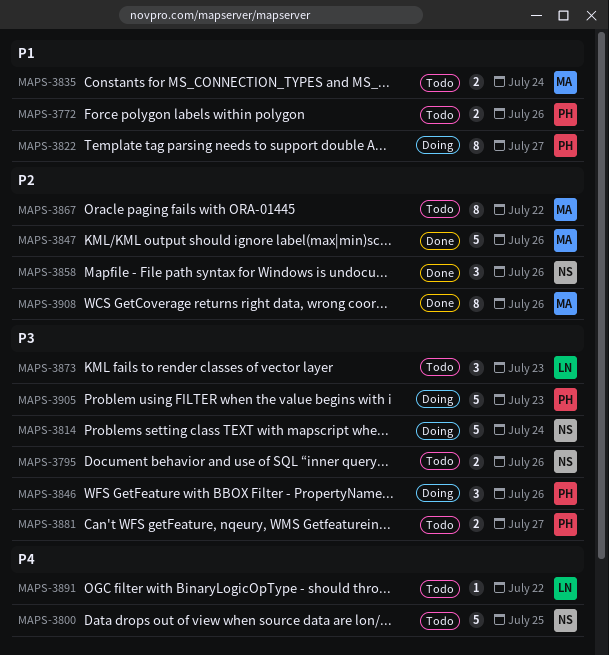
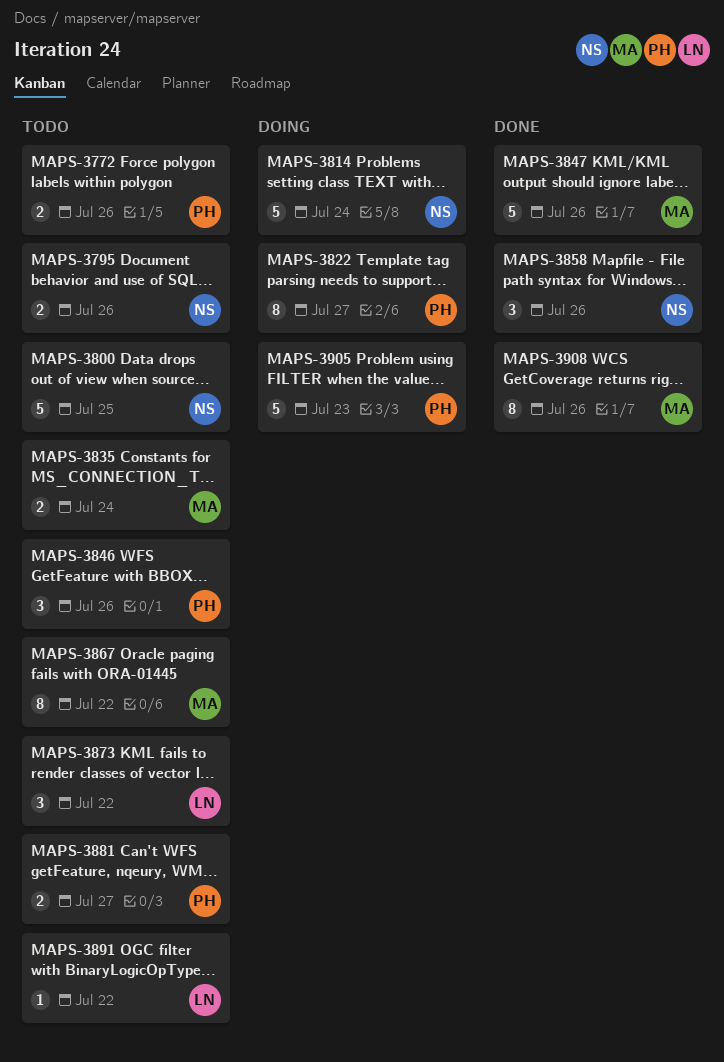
MAPS-3846, status: Doing -> Todo
MAPS-3873, due: Jul 23 -> Jul 22

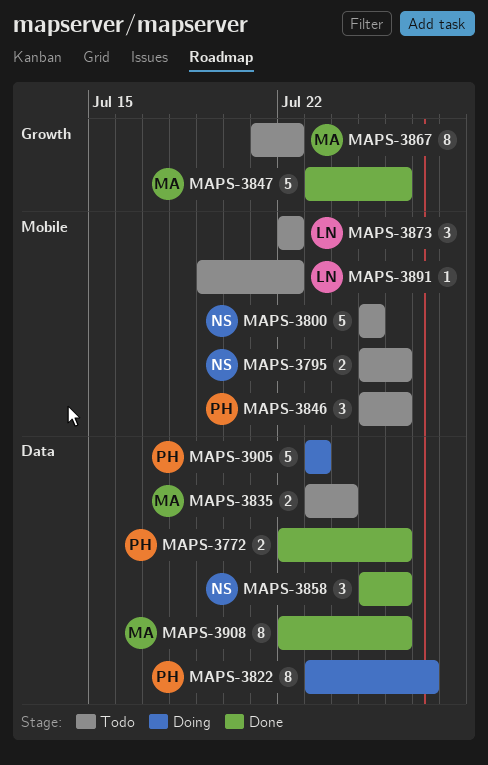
MAPS-3772, status: Todo -> Done
MAPS-3814: present -> none
MAPS-3881: present -> none

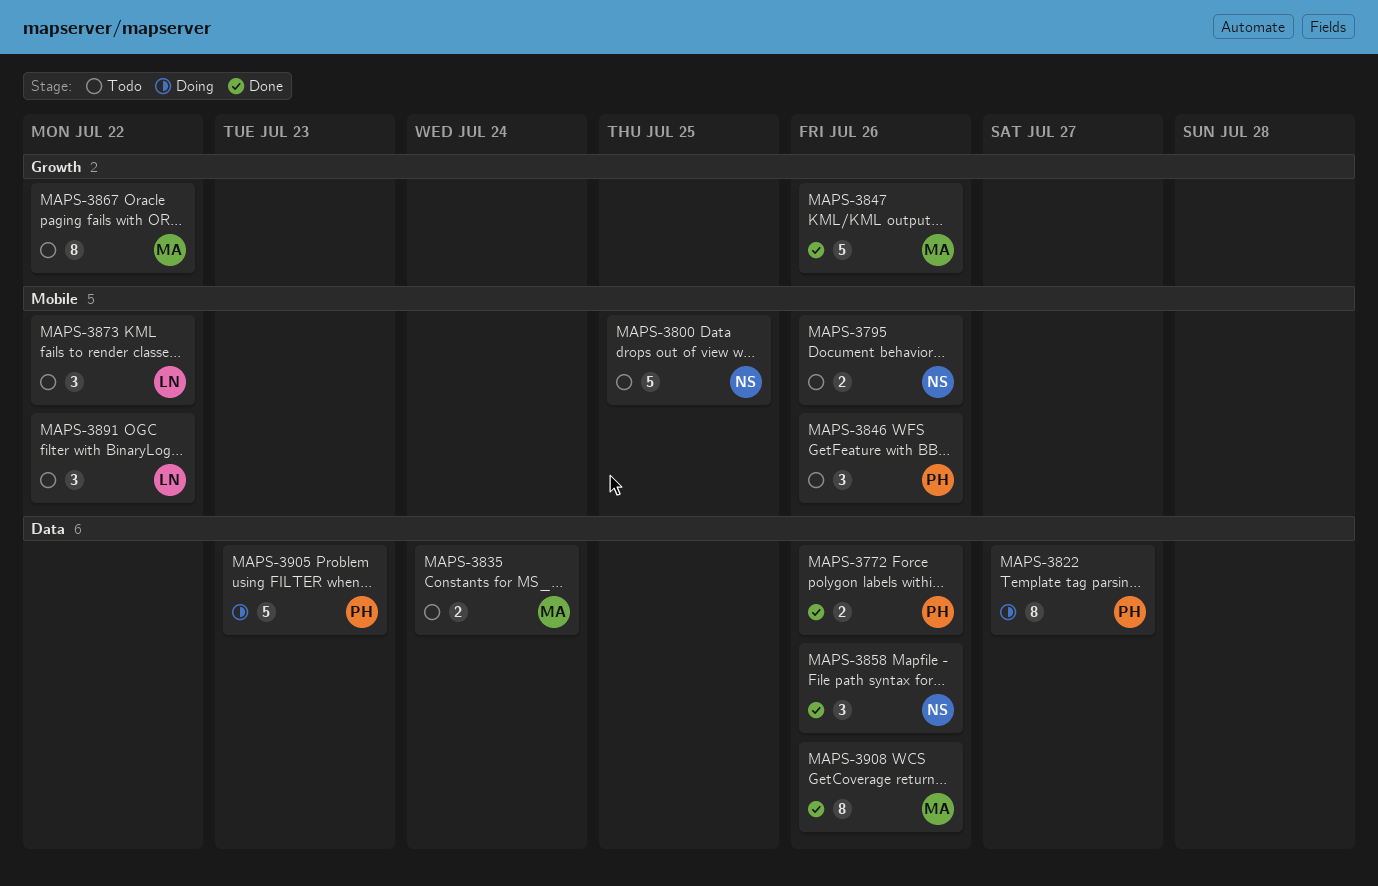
MAPS-3891, estimate: 1 -> 3

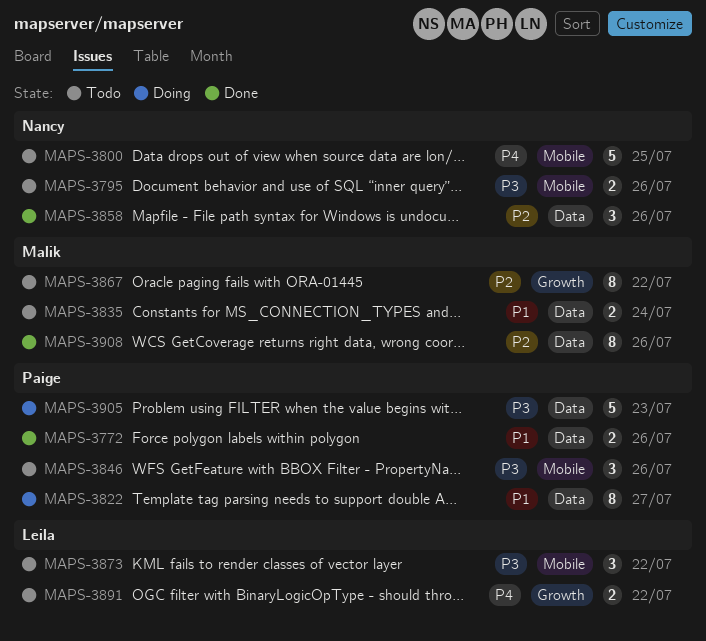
MAPS-3847: present -> none
MAPS-3891, label: Mobile -> Growth
MAPS-3891, estimate: 3 -> 2

